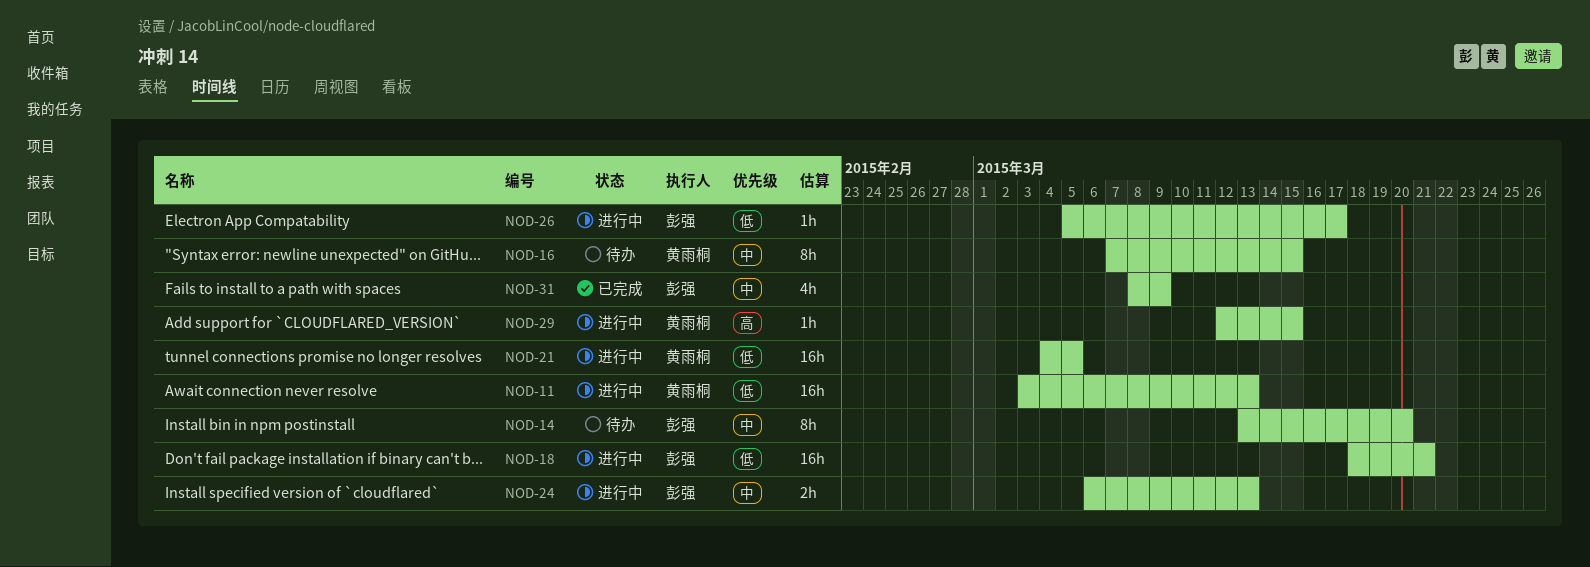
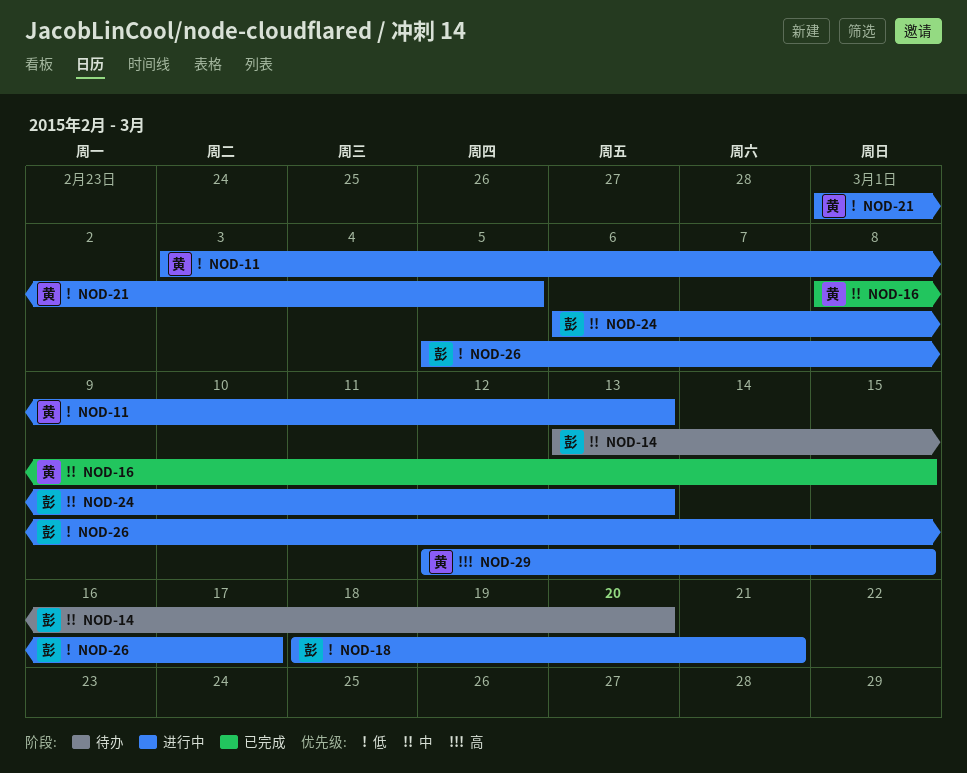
NOD-16, status: 待办 -> 已完成
NOD-16, start: Mar 7 -> Mar 8
NOD-21, start: Mar 4 -> Mar 1
NOD-31: present -> none

